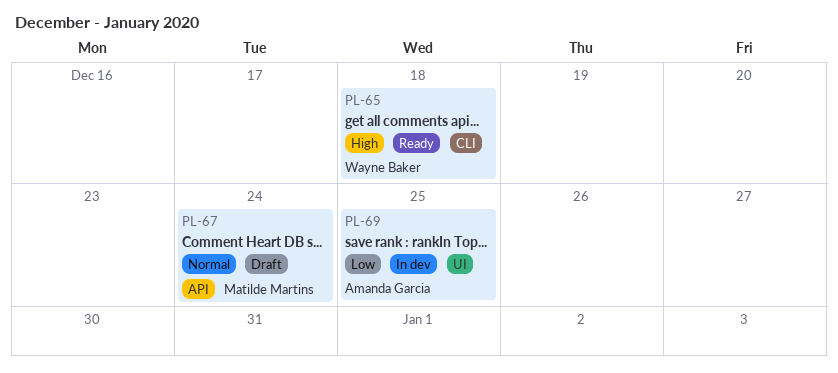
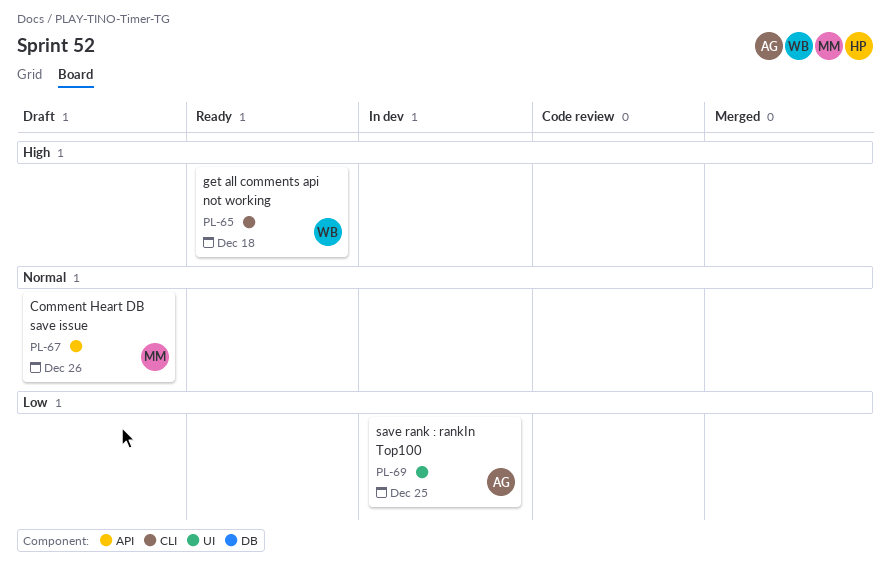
PL-67, due: Dec 24 -> Dec 26

